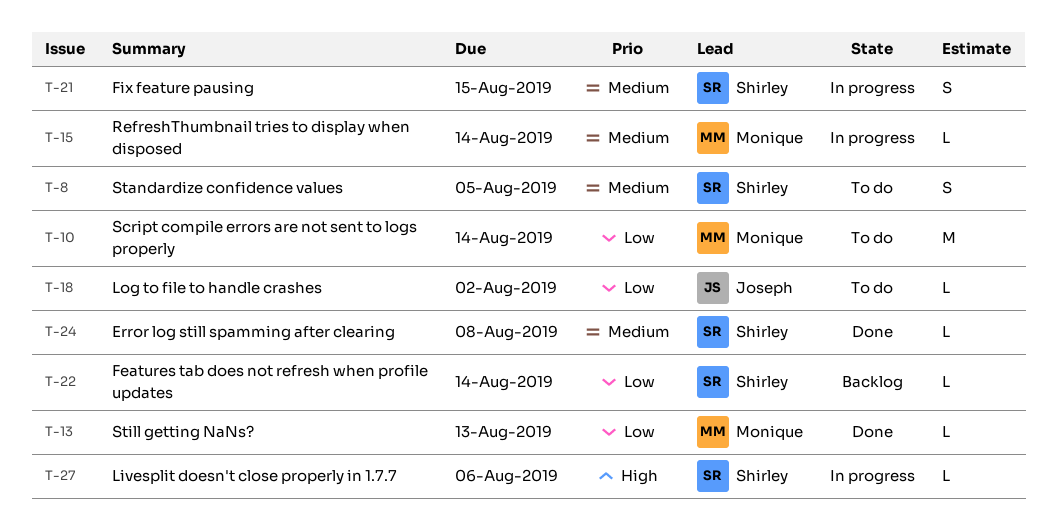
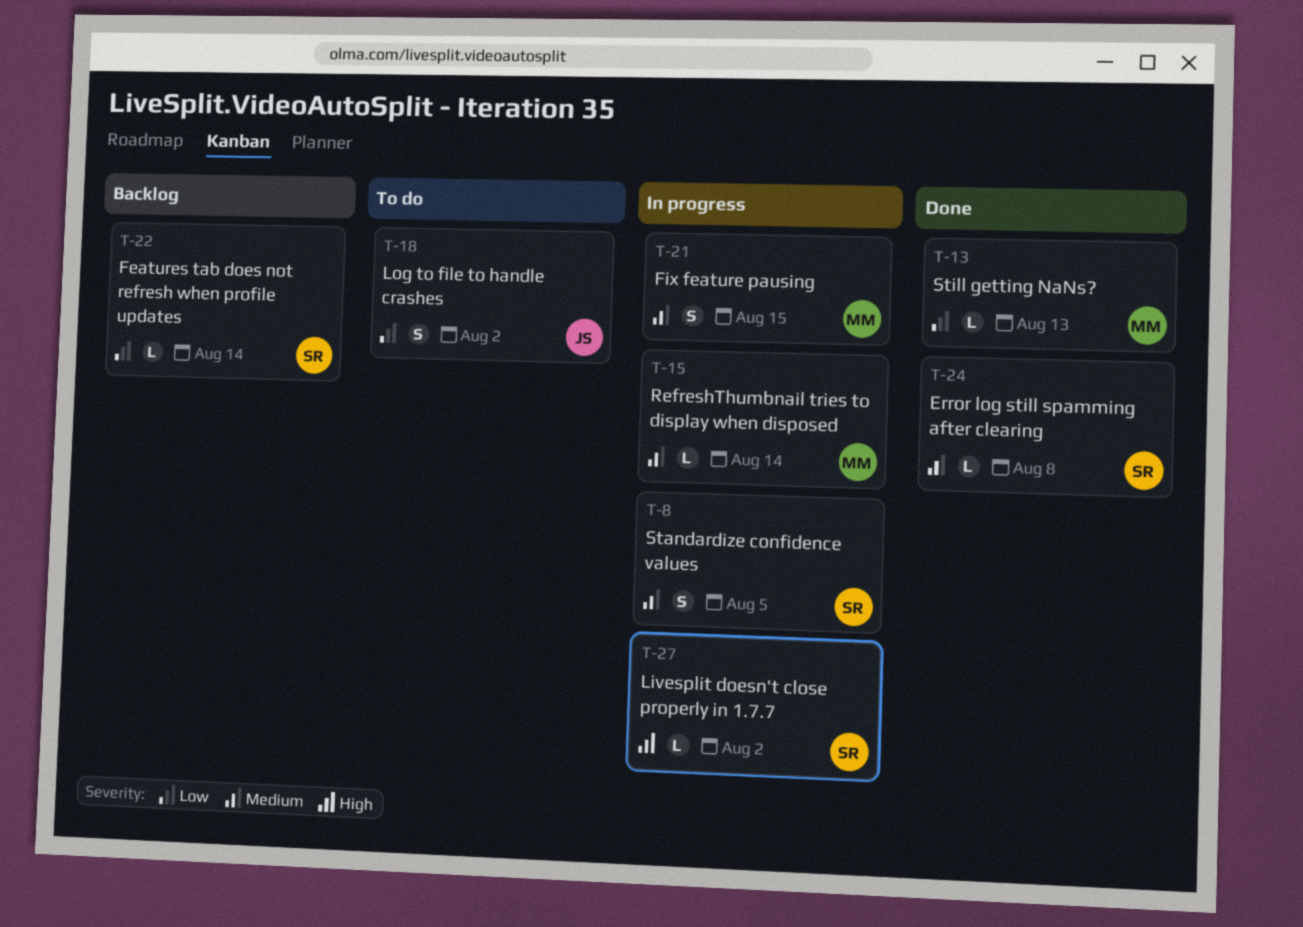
T-8, status: To do -> In progress
T-10: present -> none
T-18, estimate: L -> S
T-21, owner: Shirley -> Monique
T-27, due: Aug 6 -> Aug 2

